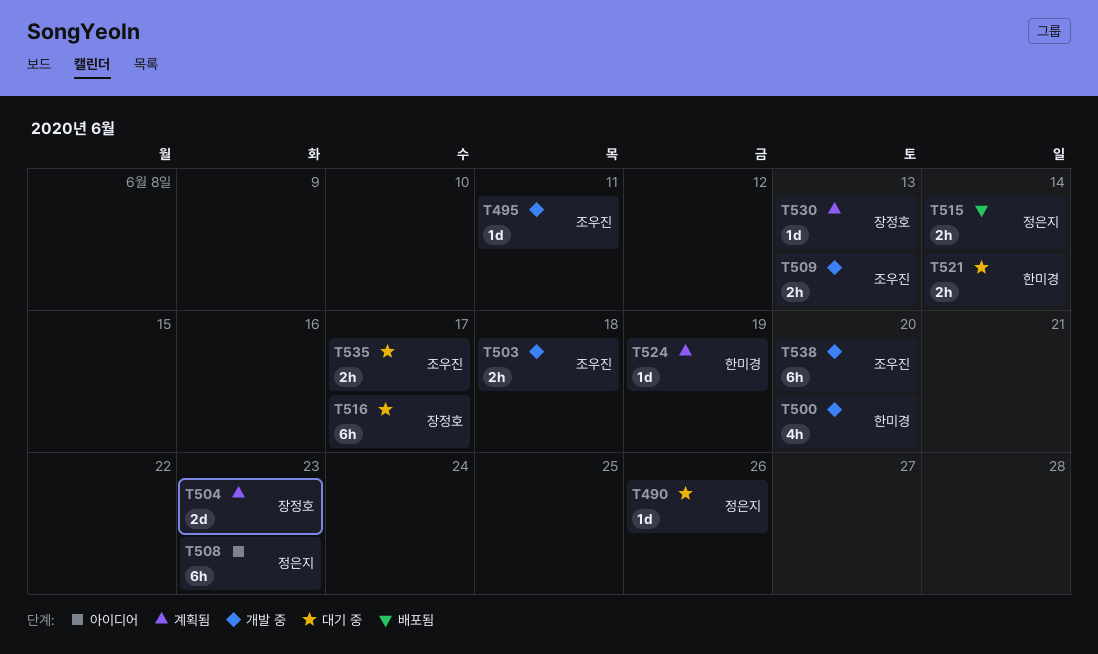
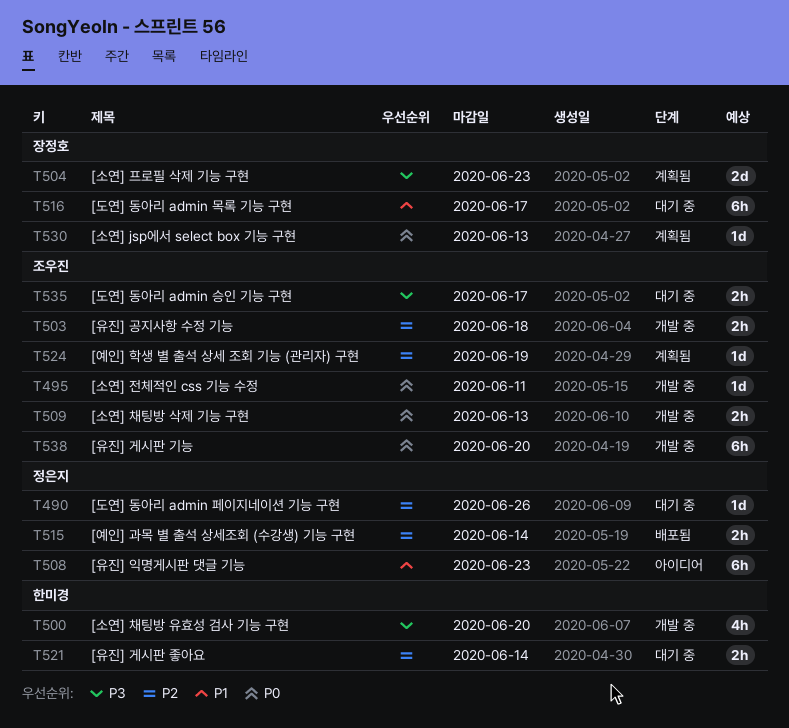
T524, owner: 한미경 -> 조우진

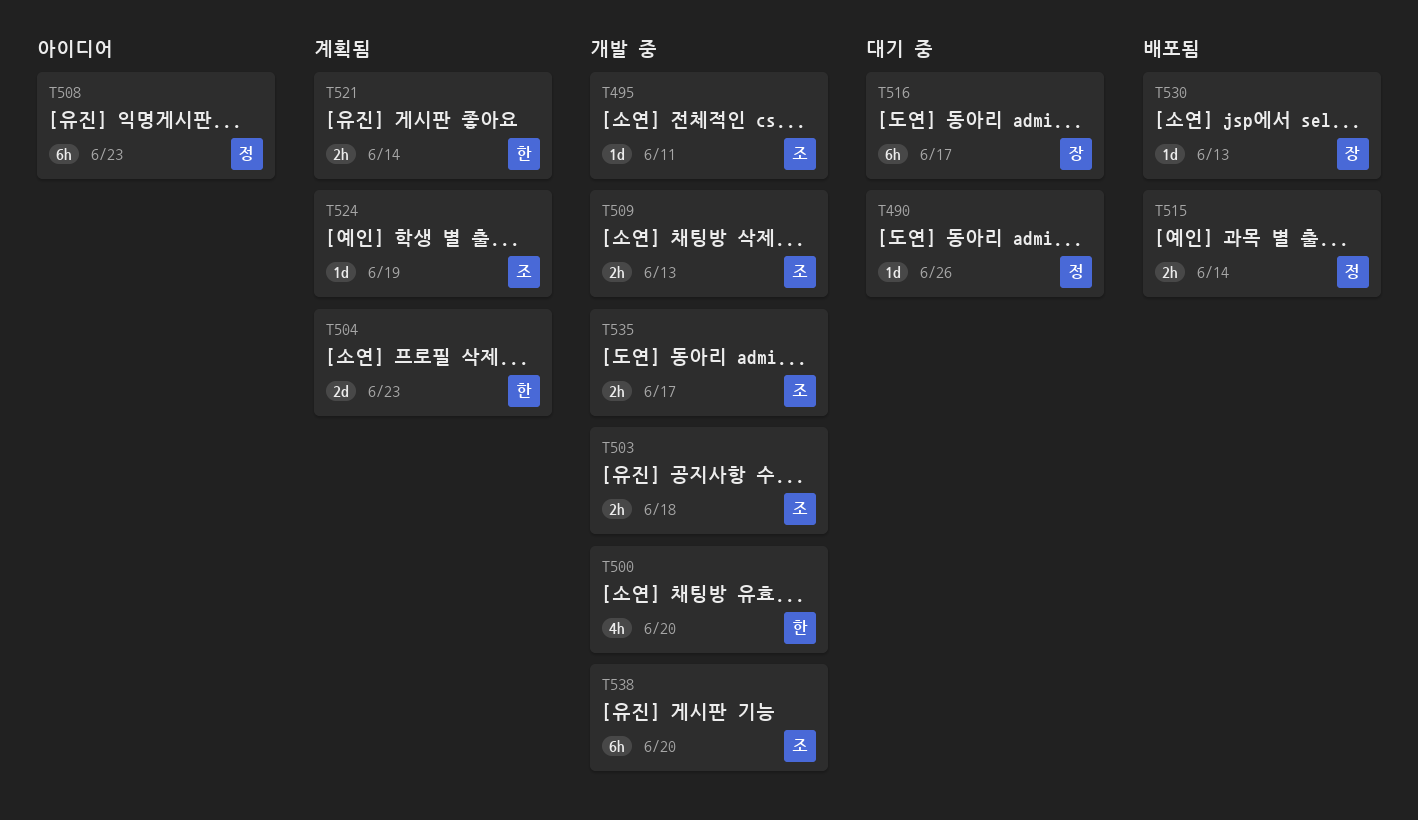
T504, owner: 장정호 -> 한미경
T521, status: 대기 중 -> 계획됨
T530, status: 계획됨 -> 배포됨
T535, status: 대기 중 -> 개발 중

